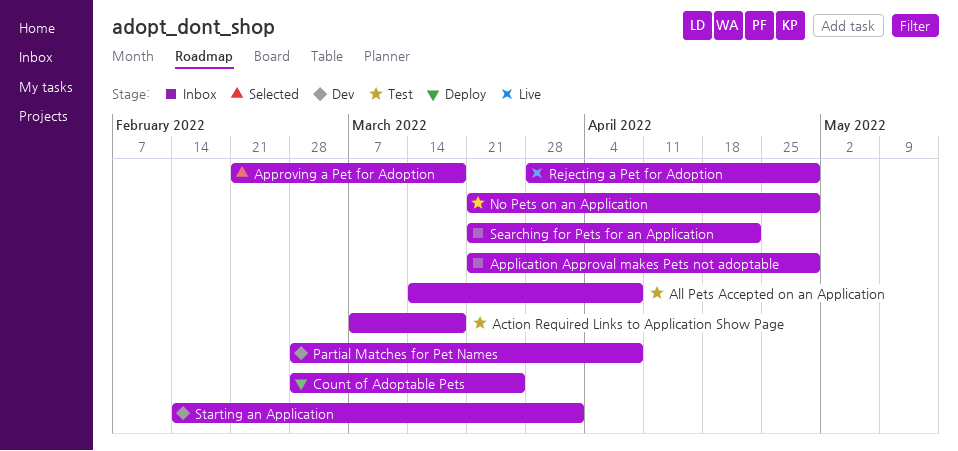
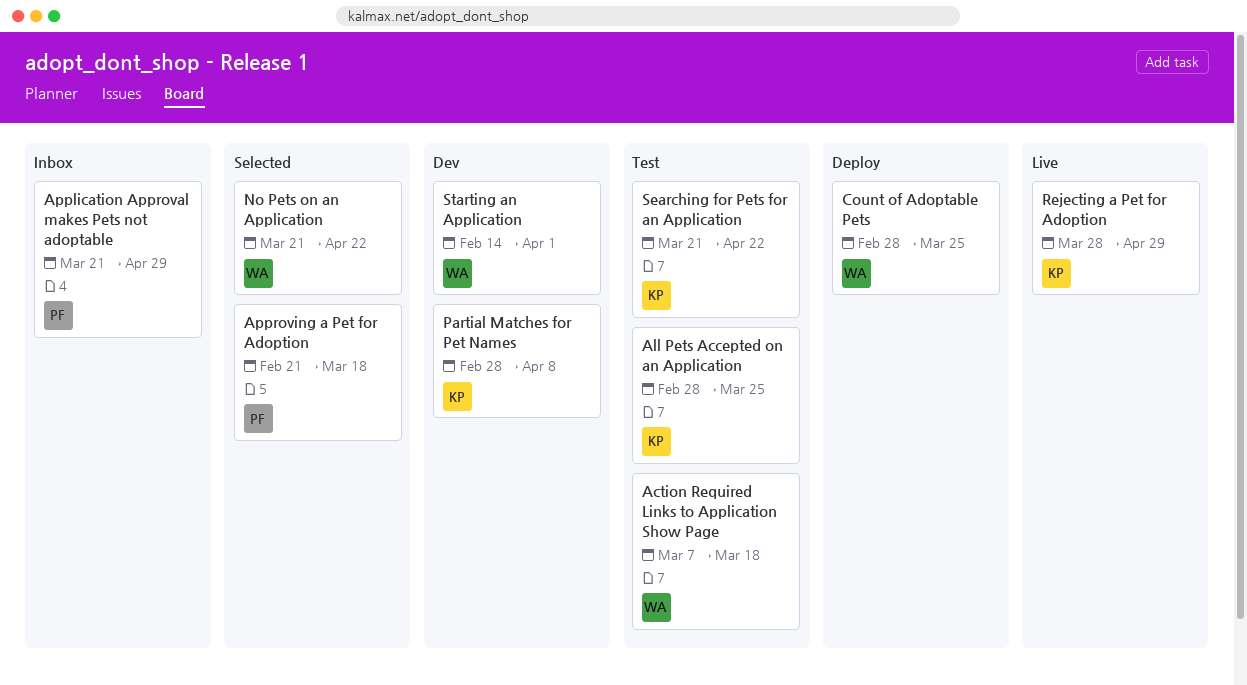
All Pets Accepted on an Application, start: Mar 14 -> Feb 28
All Pets Accepted on an Application, due: Apr 8 -> Mar 25
No Pets on an Application, status: Test -> Selected
No Pets on an Application, due: Apr 29 -> Apr 22
Searching for Pets for an Application, status: Inbox -> Test

